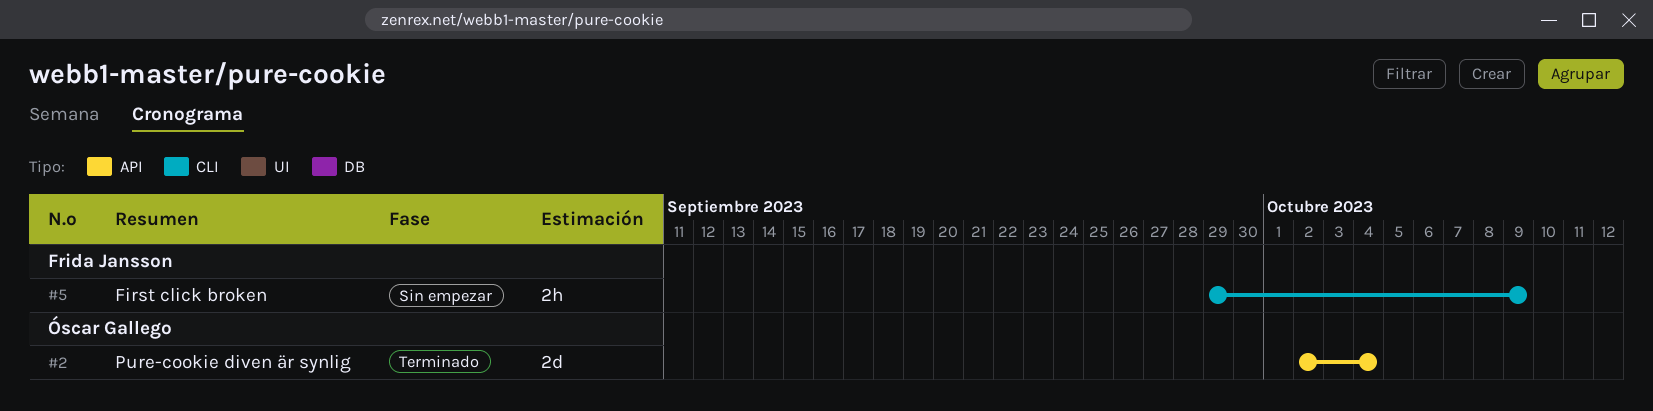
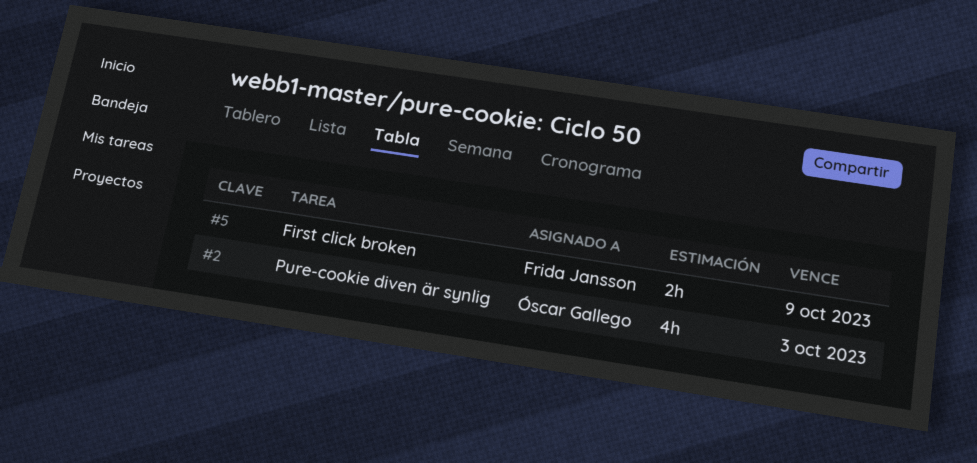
#2, estimate: 2d -> 4h
#2, due: Oct 4 -> Oct 3

